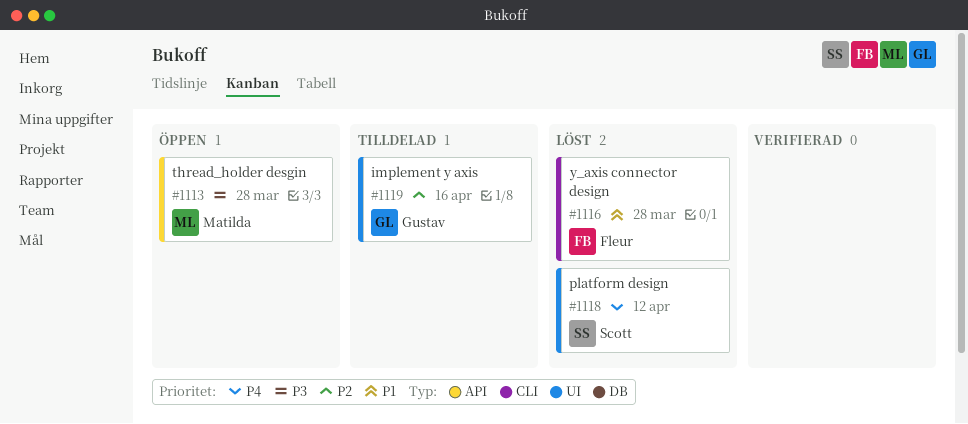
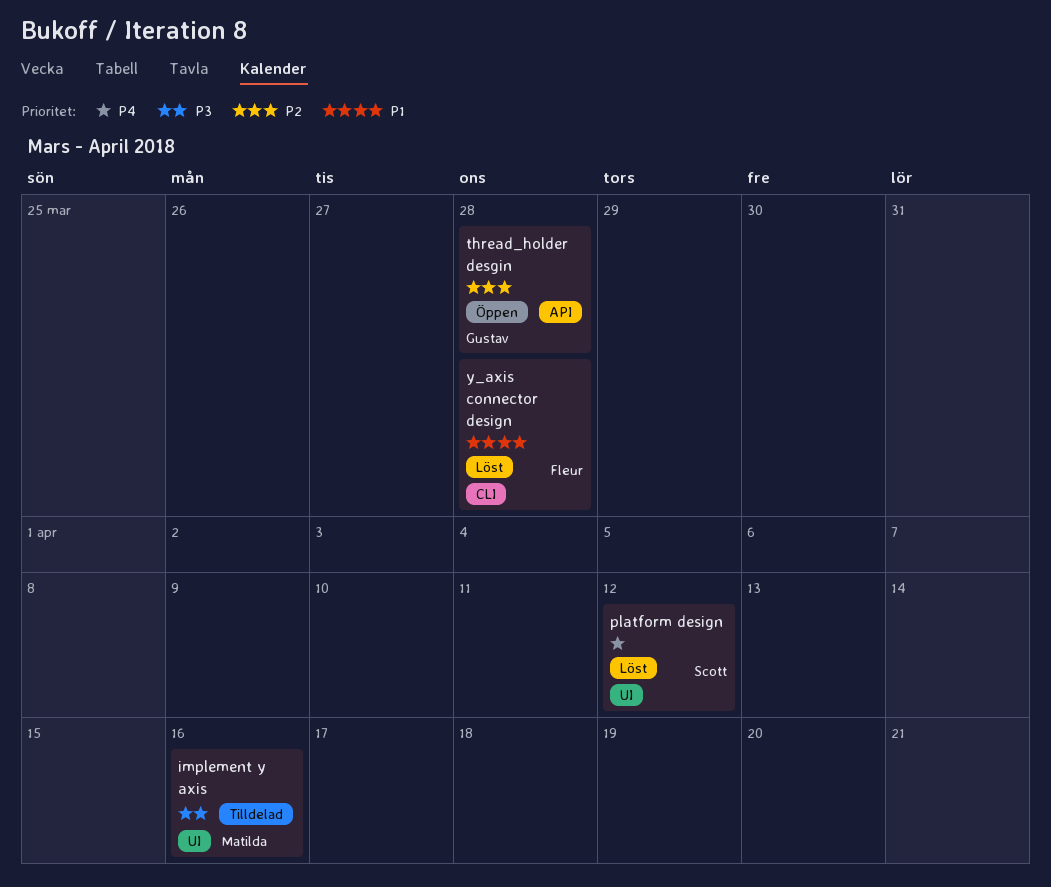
implement y axis, owner: Gustav -> Matilda
implement y axis, priority: P2 -> P3
thread_holder desgin, owner: Matilda -> Gustav
thread_holder desgin, priority: P3 -> P2

